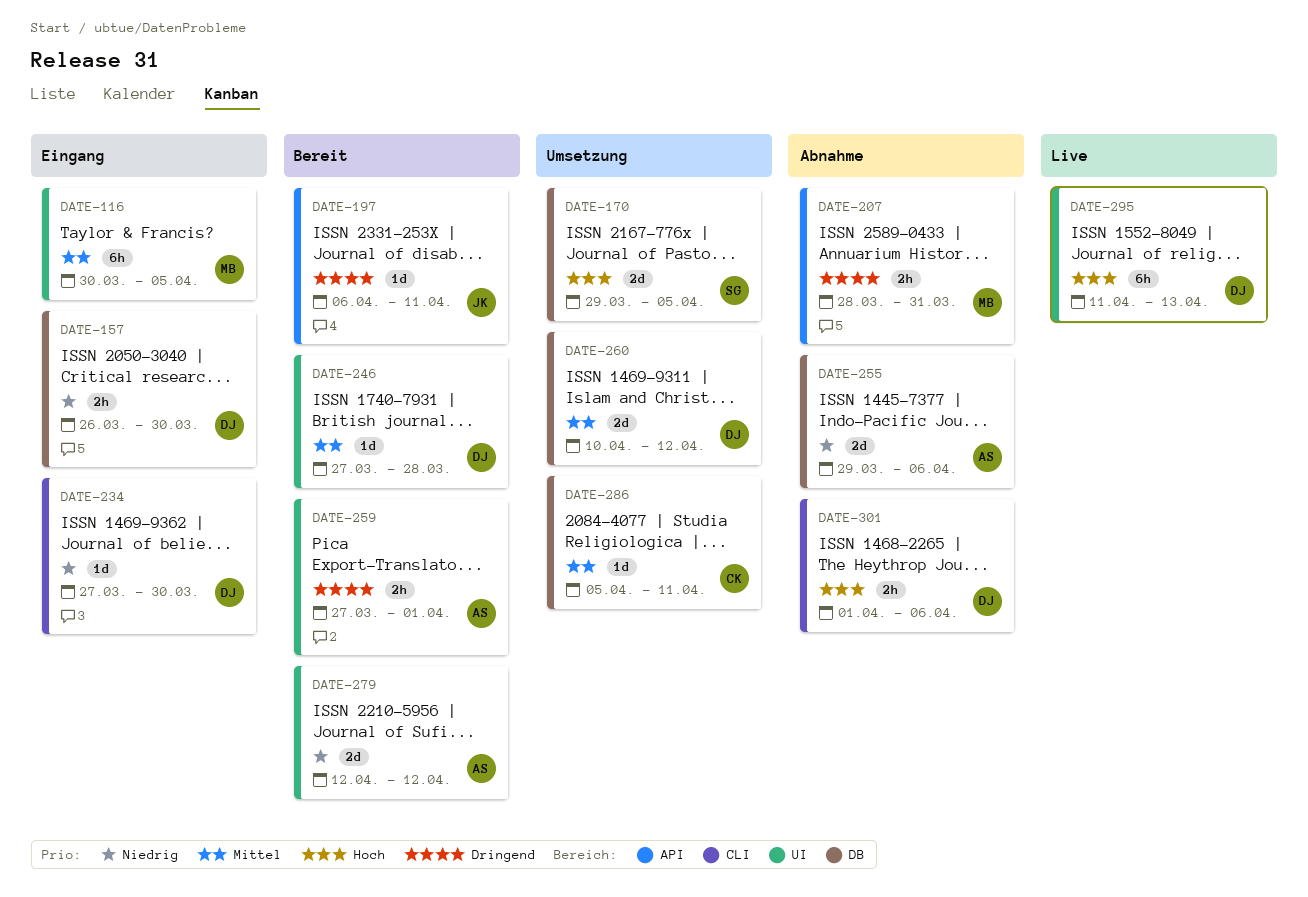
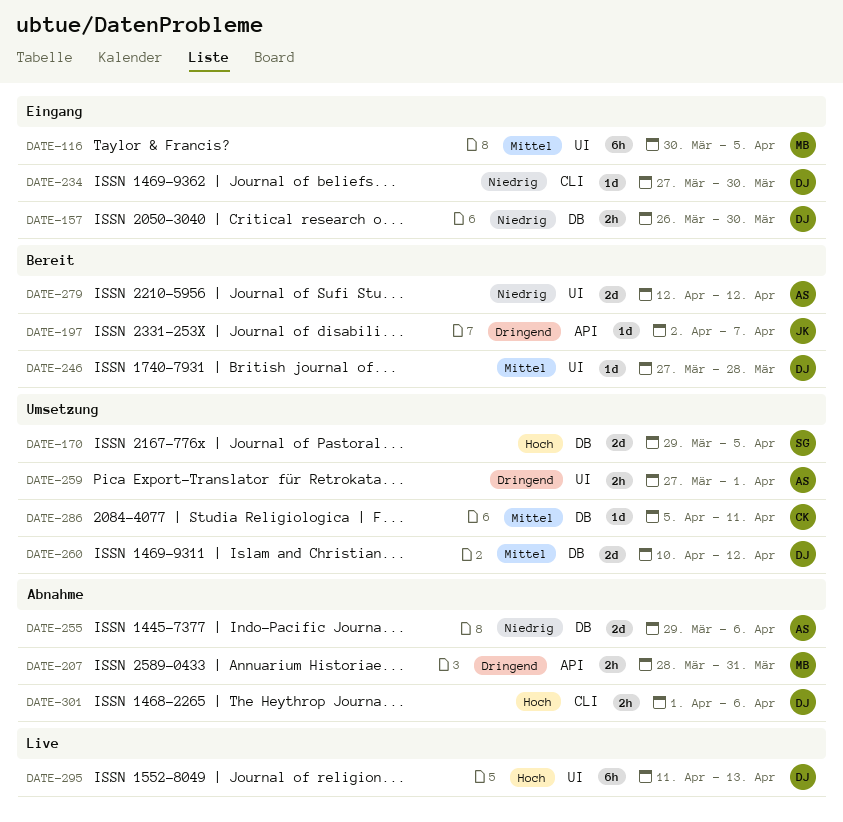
DATE-197, start: Apr 6 -> Apr 2
DATE-197, due: Apr 11 -> Apr 7
DATE-259, status: Bereit -> Umsetzung

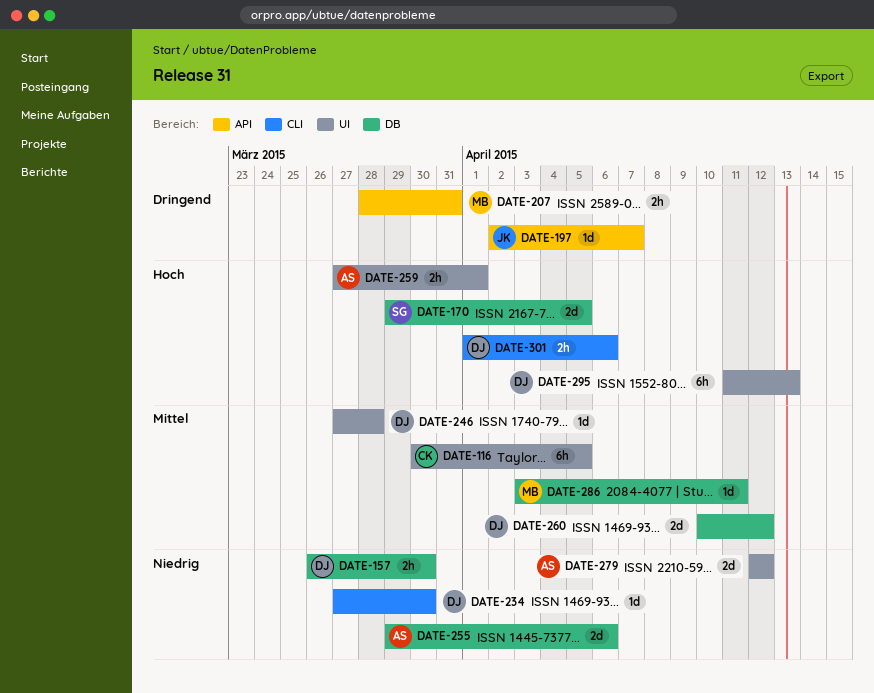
DATE-116, owner: MB -> CK
DATE-259, priority: Dringend -> Hoch
DATE-286, owner: CK -> MB
DATE-286, start: Apr 5 -> Apr 3

